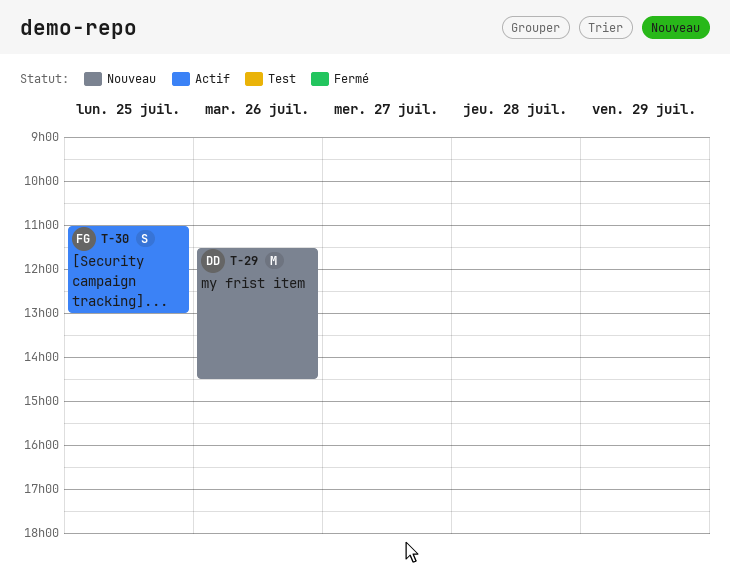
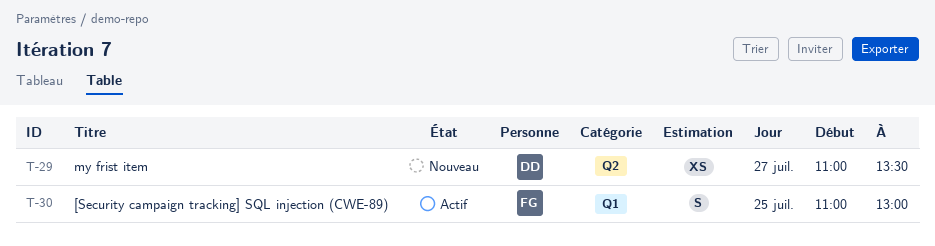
T-29, estimate: M -> XS
T-29, day: Jul 26 -> Jul 27
T-29, begins: 11:30 -> 11:00
T-29, ends: 14:30 -> 13:30

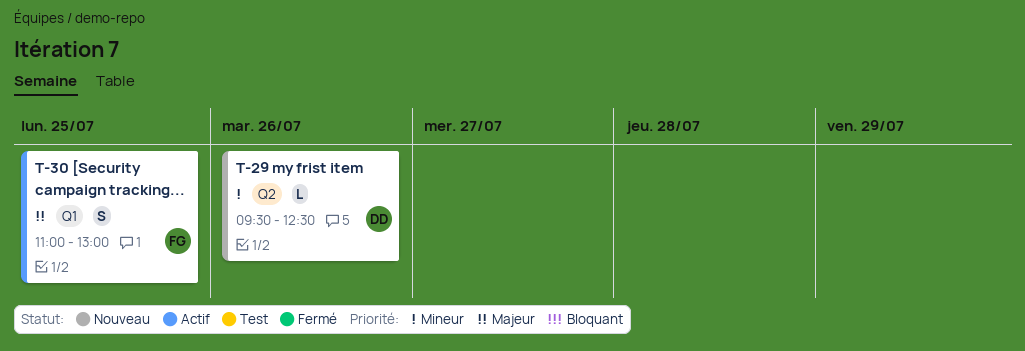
T-29, estimate: XS -> L
T-29, day: Jul 27 -> Jul 26
T-29, begins: 11:00 -> 09:30
T-29, ends: 13:30 -> 12:30

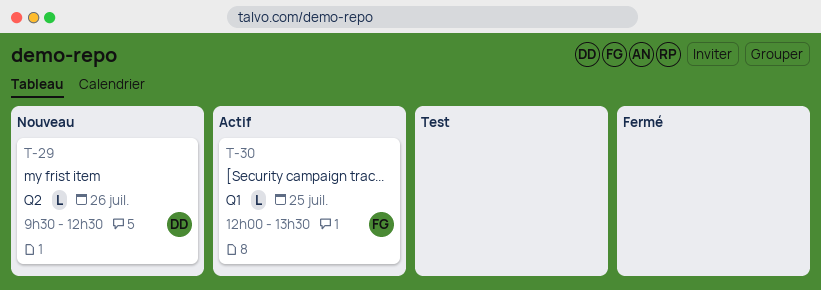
T-30, estimate: S -> L
T-30, begins: 11:00 -> 12:00
T-30, ends: 13:00 -> 13:30

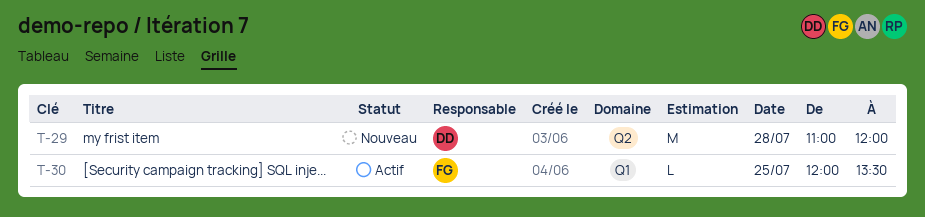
T-29, estimate: L -> M
T-29, day: Jul 26 -> Jul 28
T-29, begins: 09:30 -> 11:00
T-29, ends: 12:30 -> 12:00

